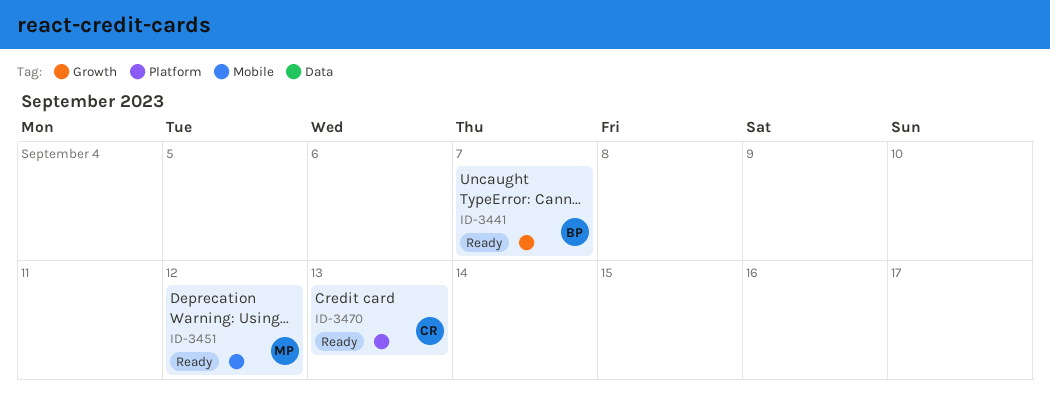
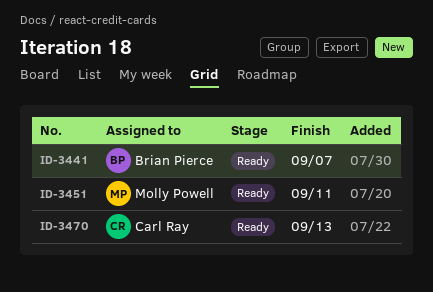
ID-3451, due: Sep 12 -> Sep 11

